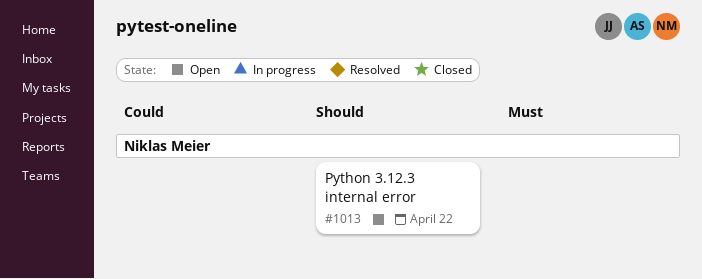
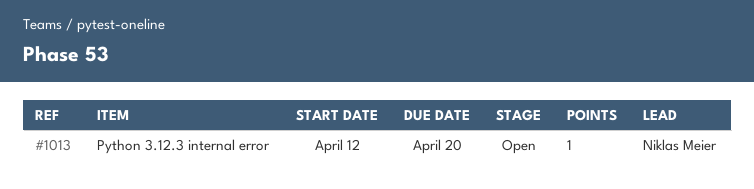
#1013, due: Apr 22 -> Apr 20

